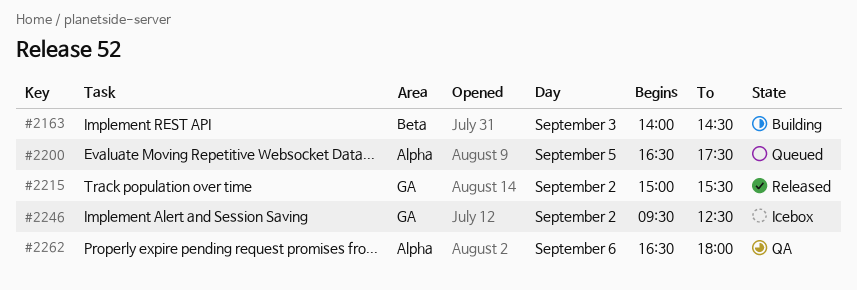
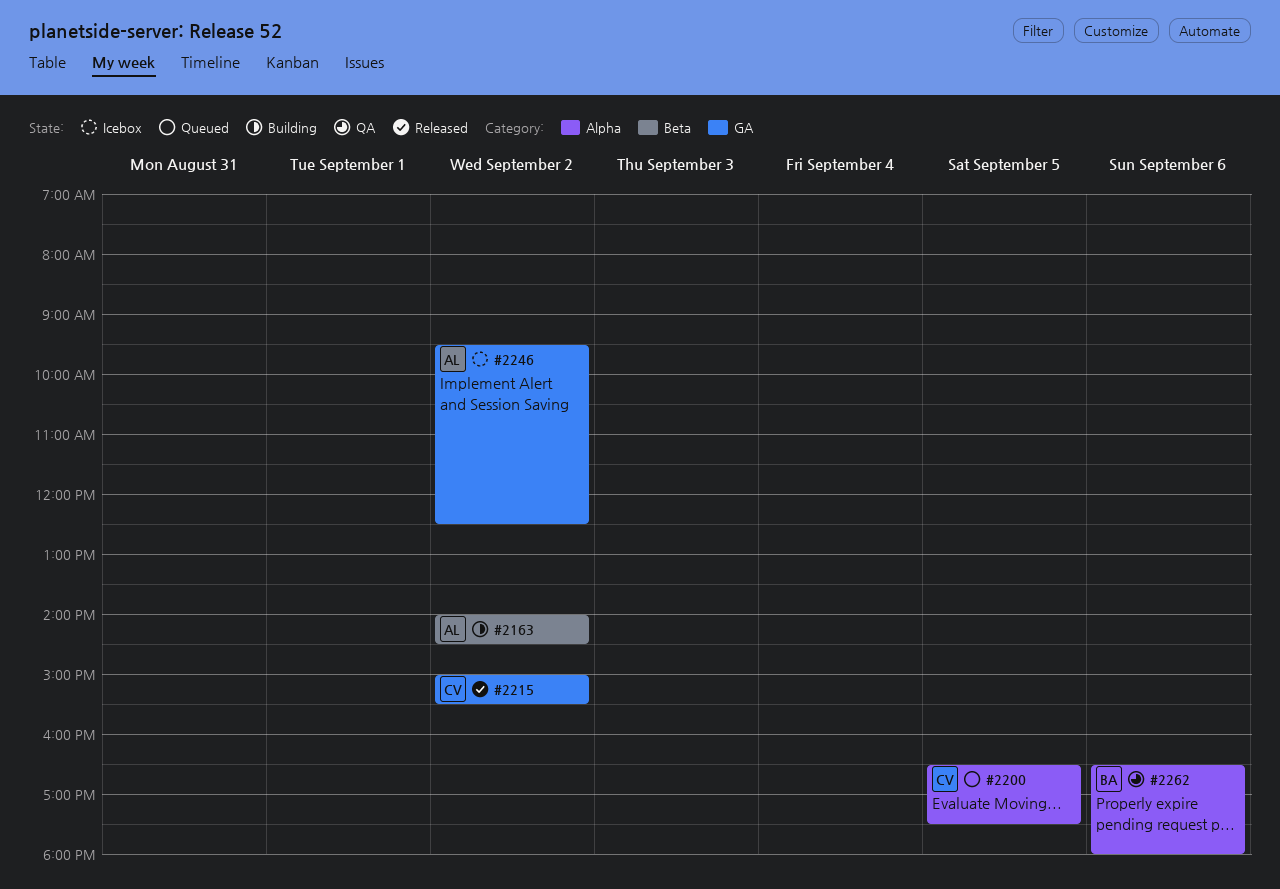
#2163, day: Sep 3 -> Sep 2

